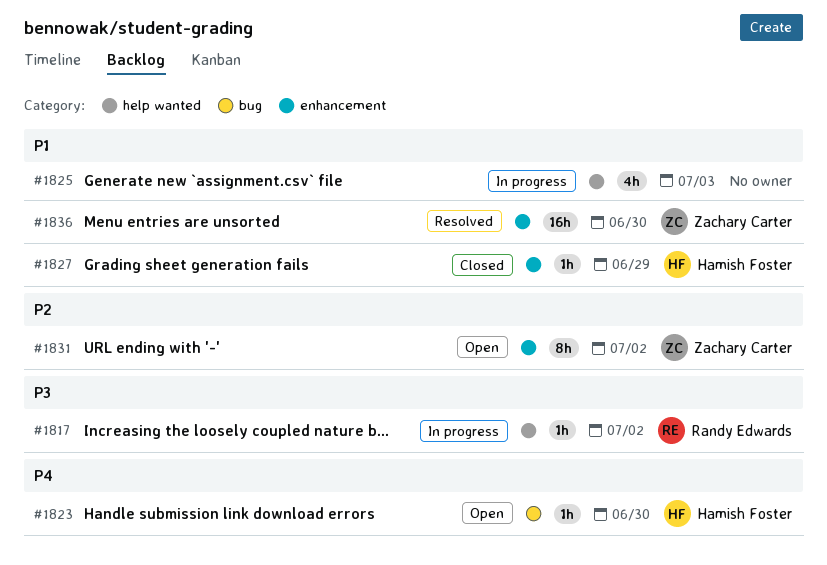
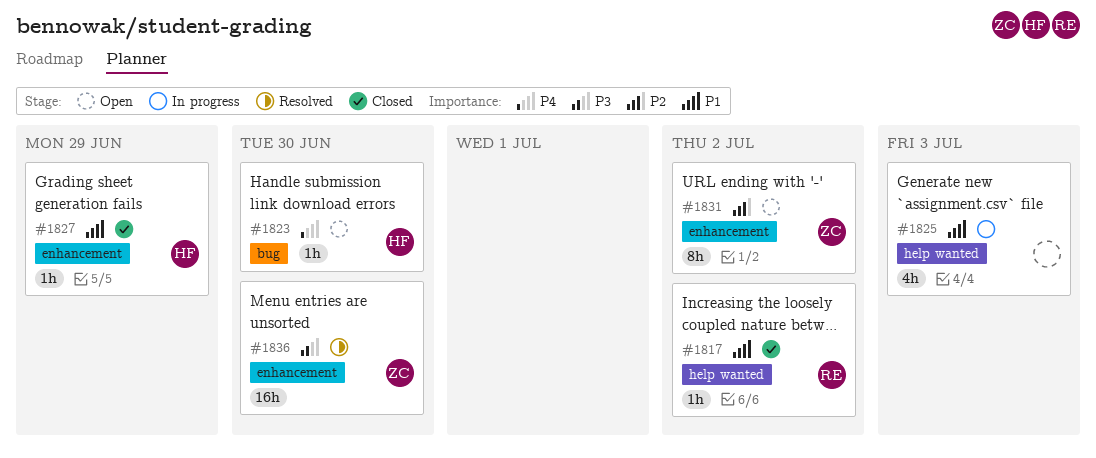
#1817, status: In progress -> Closed
#1817, priority: P3 -> P1
#1836, priority: P1 -> P3

